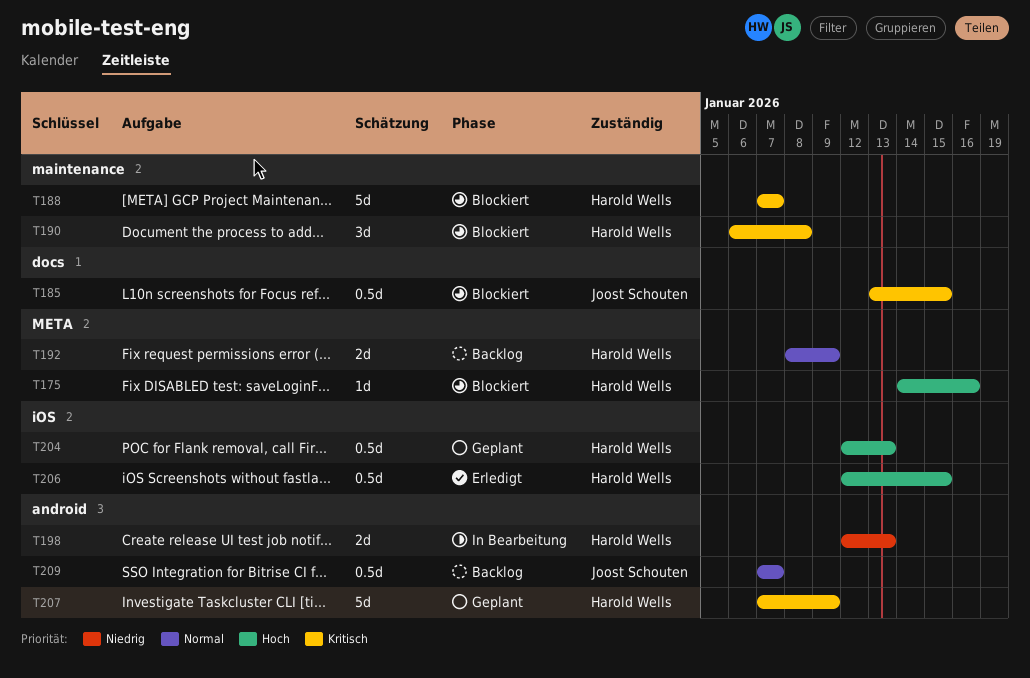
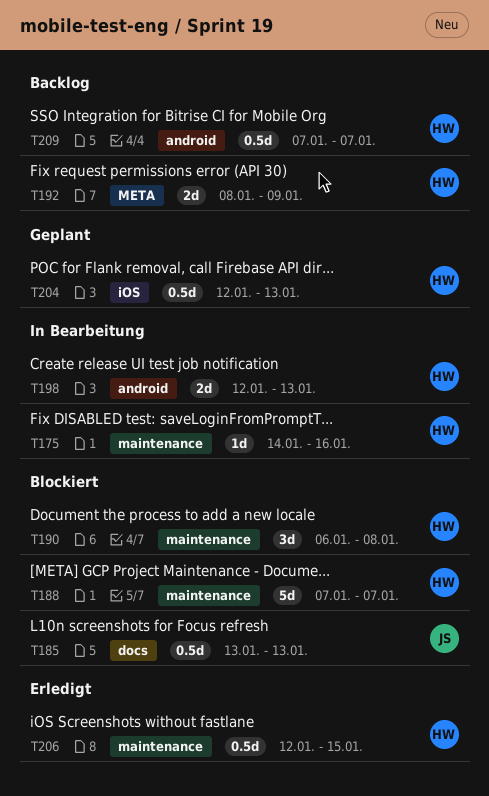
T175, status: Blockiert -> In Bearbeitung
T175, label: META -> maintenance
T185, due: Jan 15 -> Jan 13
T206, label: iOS -> maintenance
T207: present -> none
T209, owner: Joost Schouten -> Harold Wells

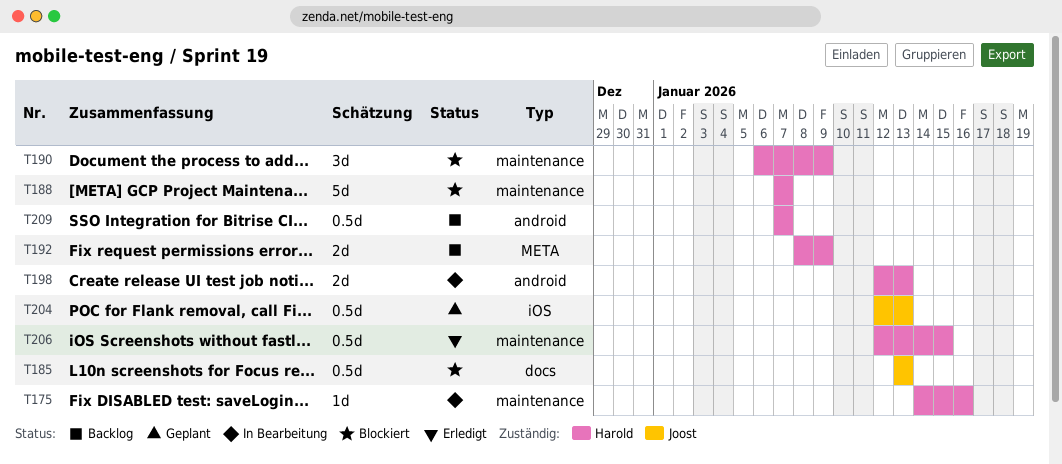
T190, due: Jan 8 -> Jan 9
T204, owner: Harold -> Joost

